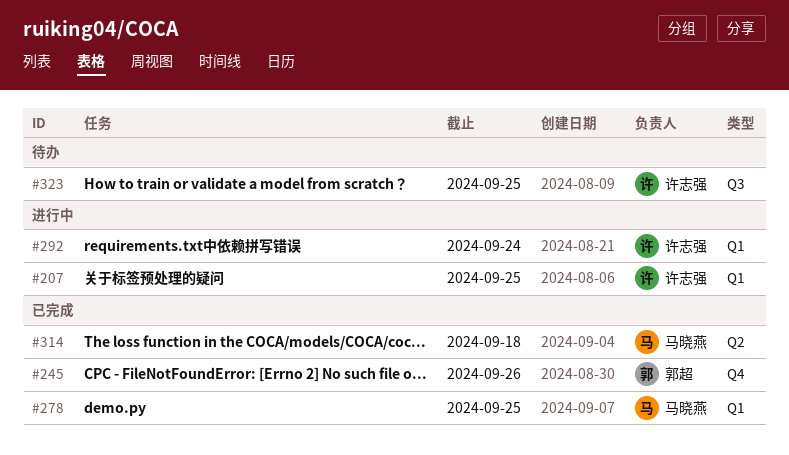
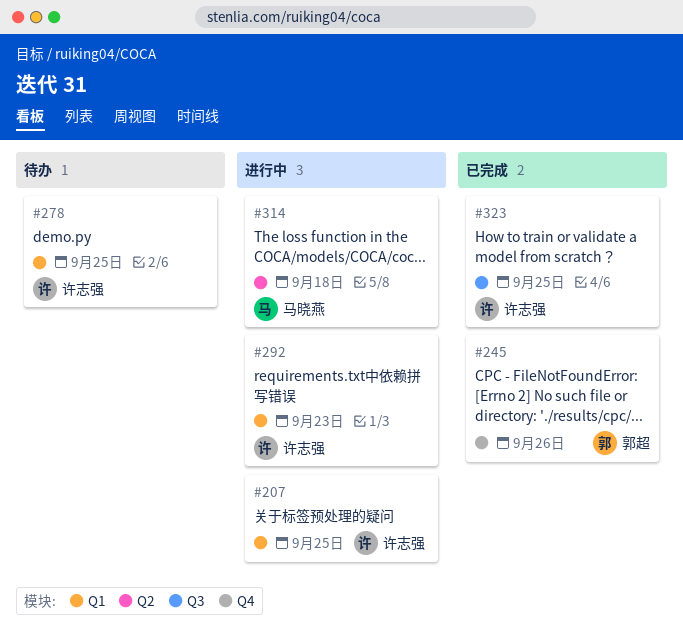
#278, status: 已完成 -> 待办
#278, owner: 马晓燕 -> 许志强
#292, due: Sep 24 -> Sep 23
#314, status: 已完成 -> 进行中
#323, status: 待办 -> 已完成

